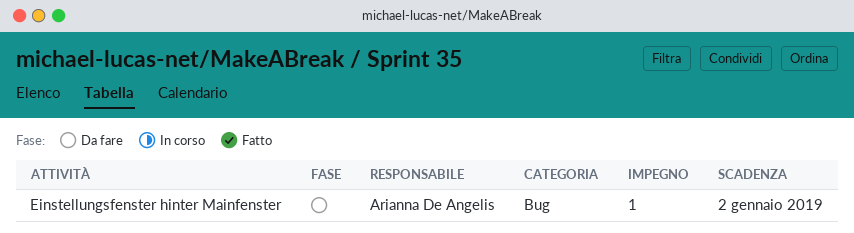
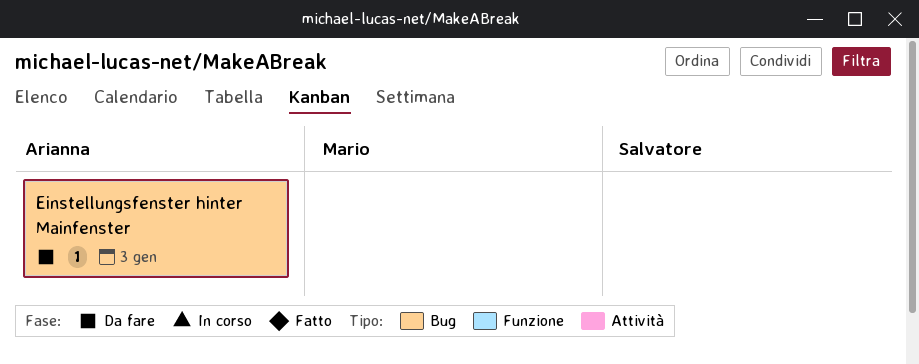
Einstellungsfenster hinter Mainfenster, due: Jan 2 -> Jan 3

